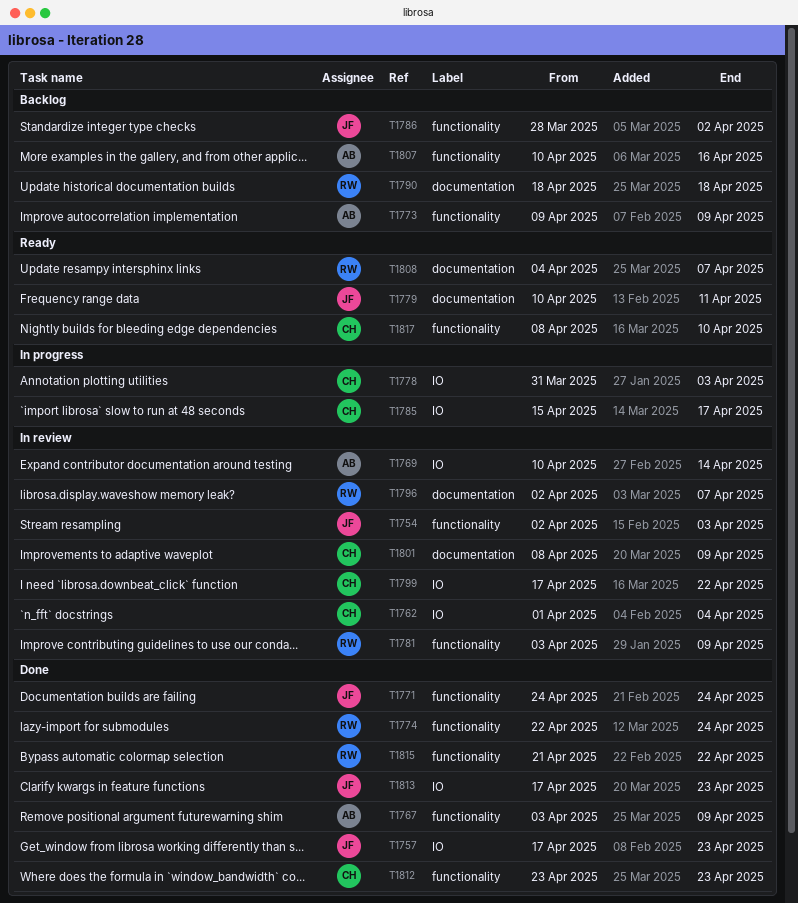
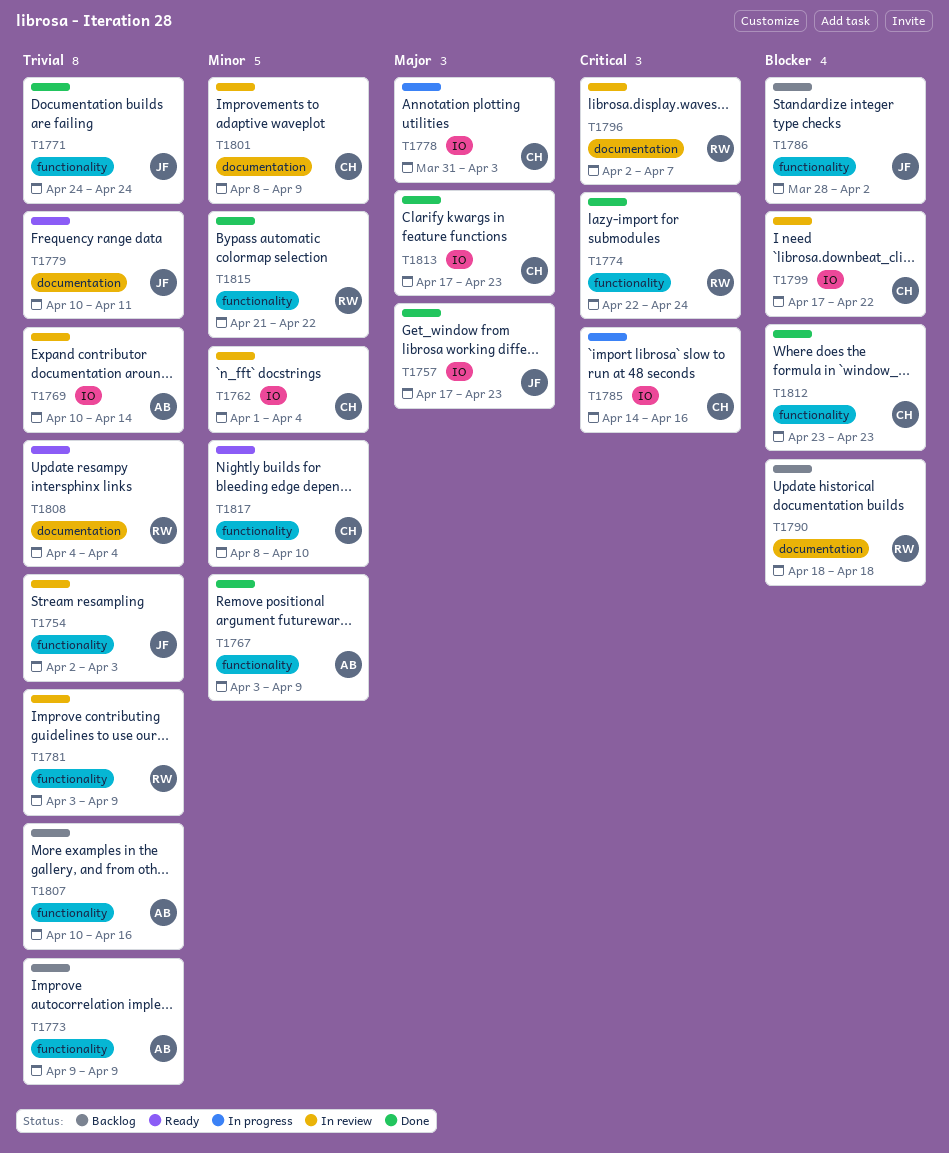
T1785, start: Apr 15 -> Apr 14
T1785, due: Apr 17 -> Apr 16
T1808, due: Apr 7 -> Apr 4
T1813, owner: JF -> CH

